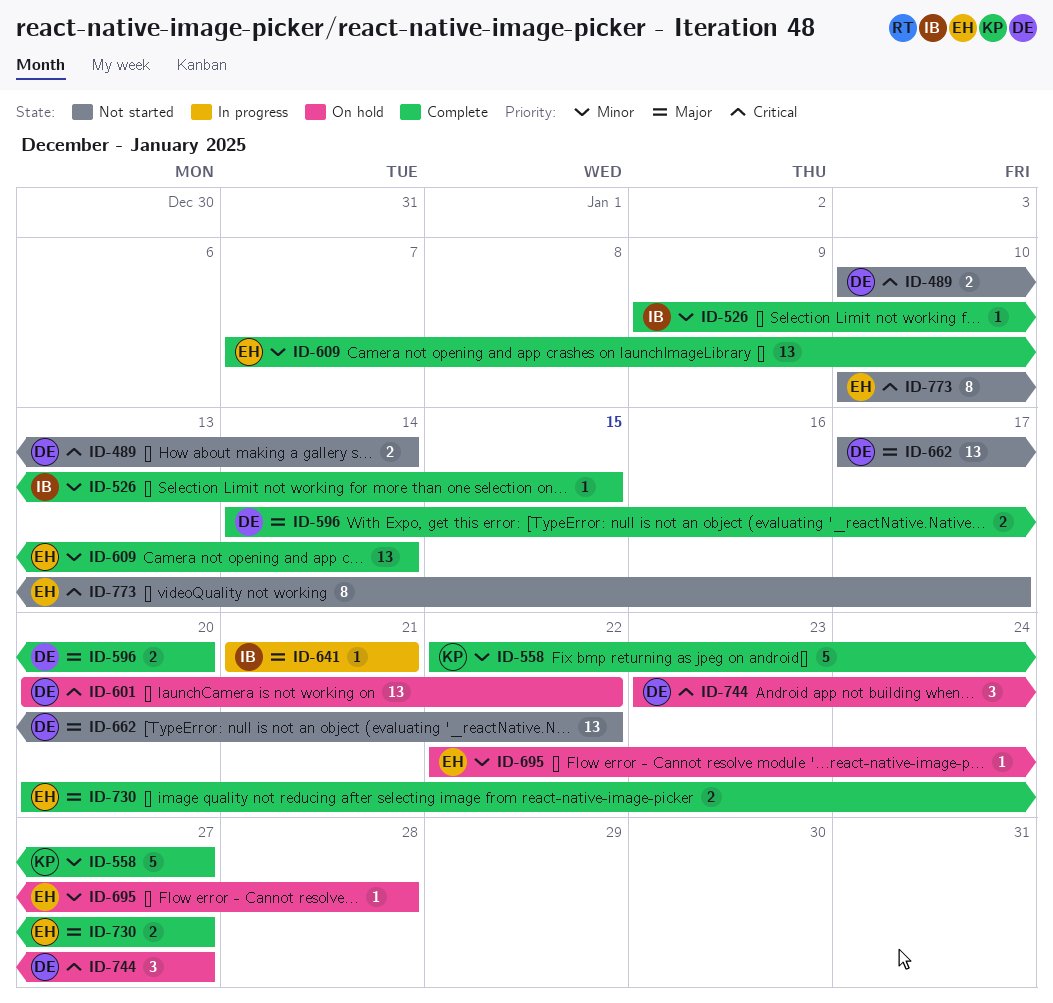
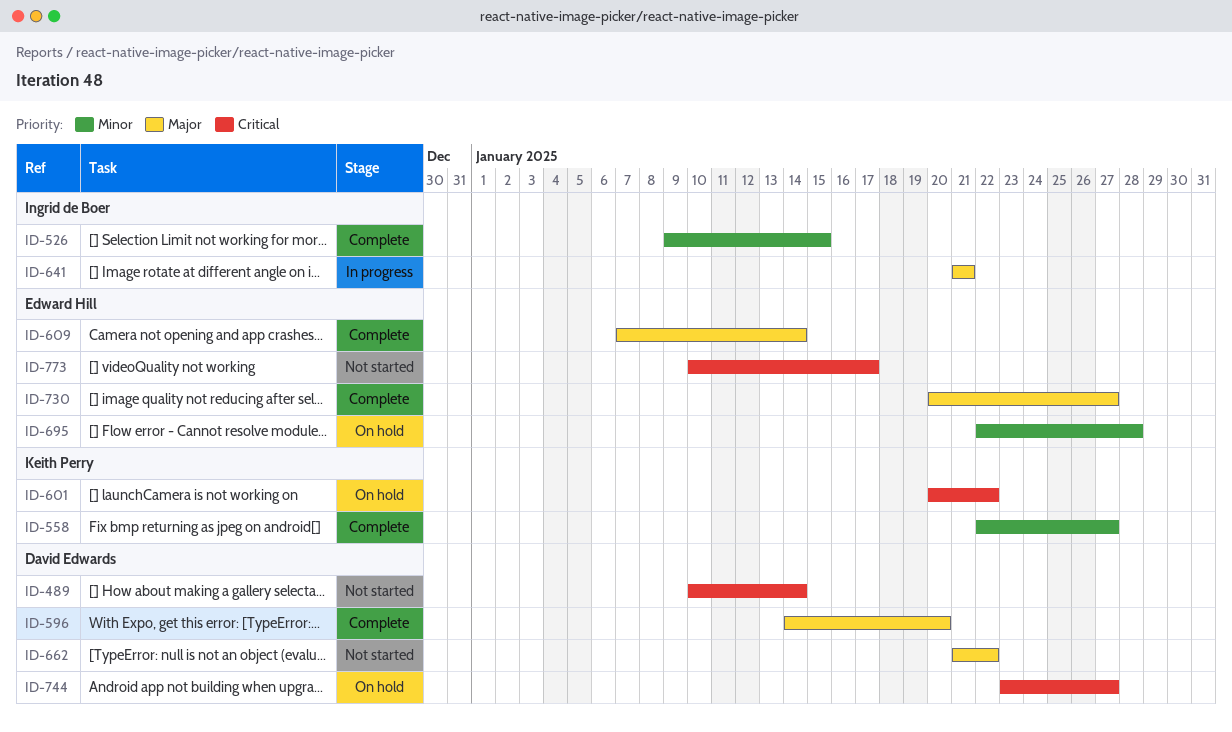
ID-601, owner: David Edwards -> Keith Perry
ID-609, priority: Minor -> Major
ID-662, start: Jan 17 -> Jan 21

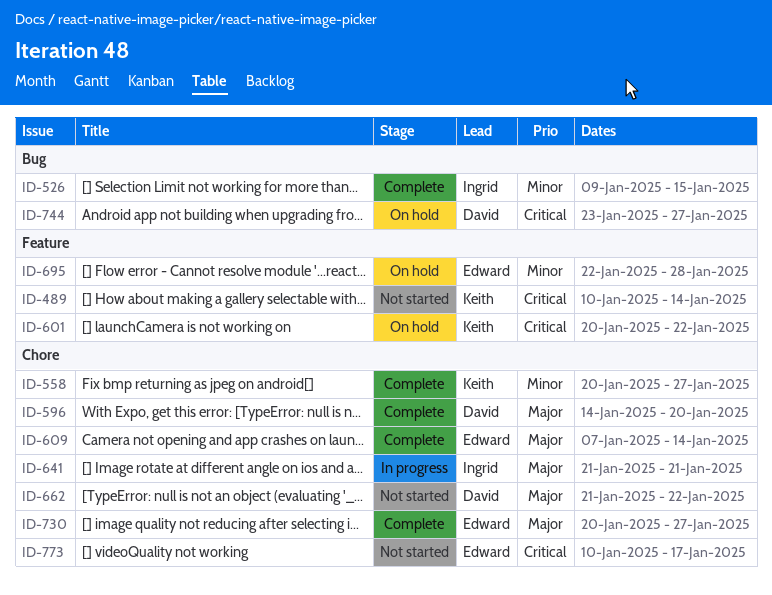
ID-489, owner: David Edwards -> Keith Perry
ID-558, start: Jan 22 -> Jan 20

